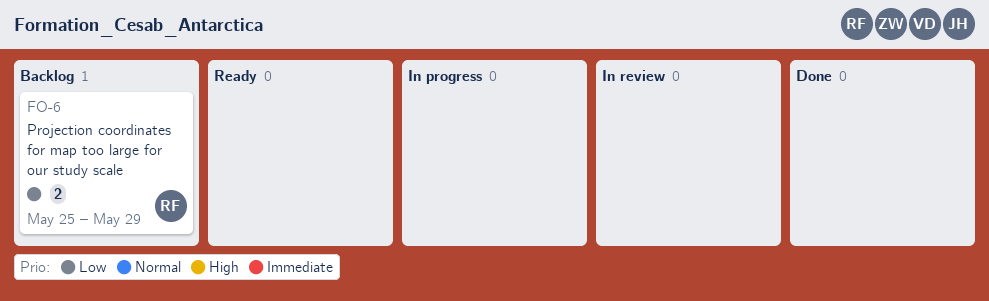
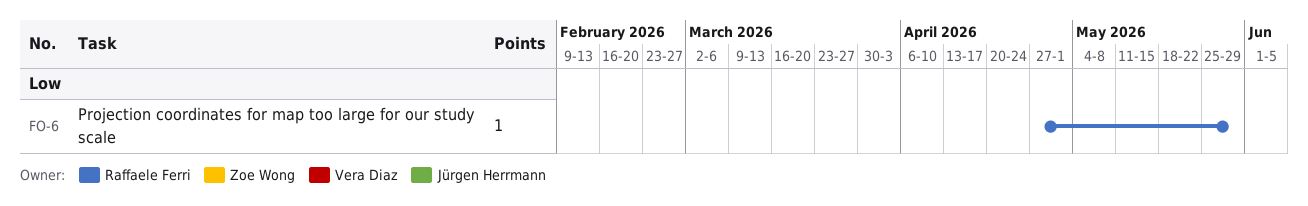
FO-6, estimate: 2 -> 1
FO-6, start: May 25 -> Apr 27

